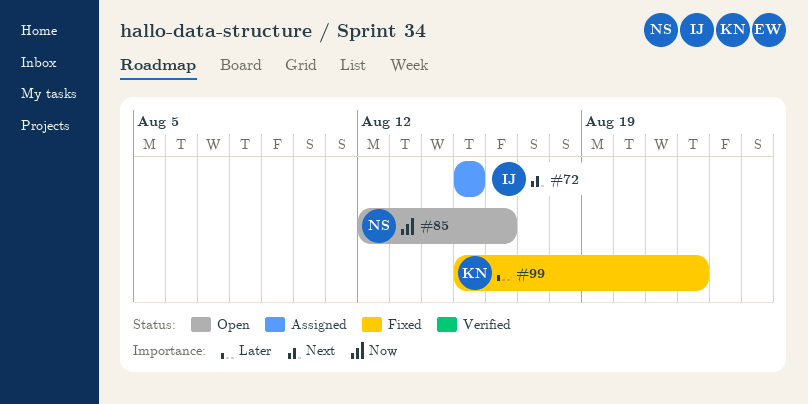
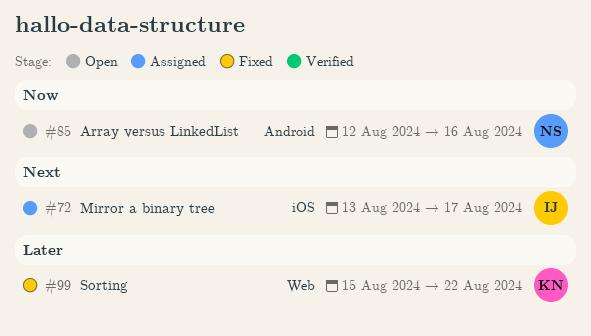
#72, start: Aug 15 -> Aug 13
#72, due: Aug 15 -> Aug 17

